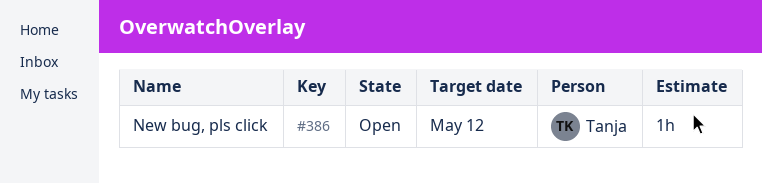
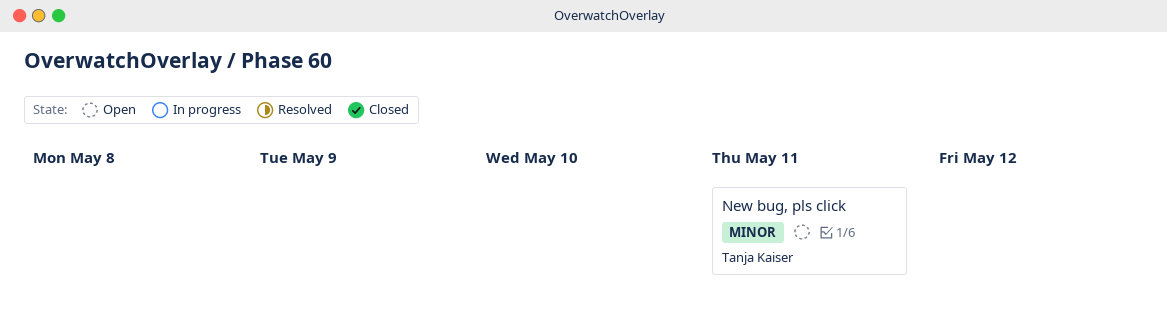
New bug, pls click, due: May 12 -> May 11

